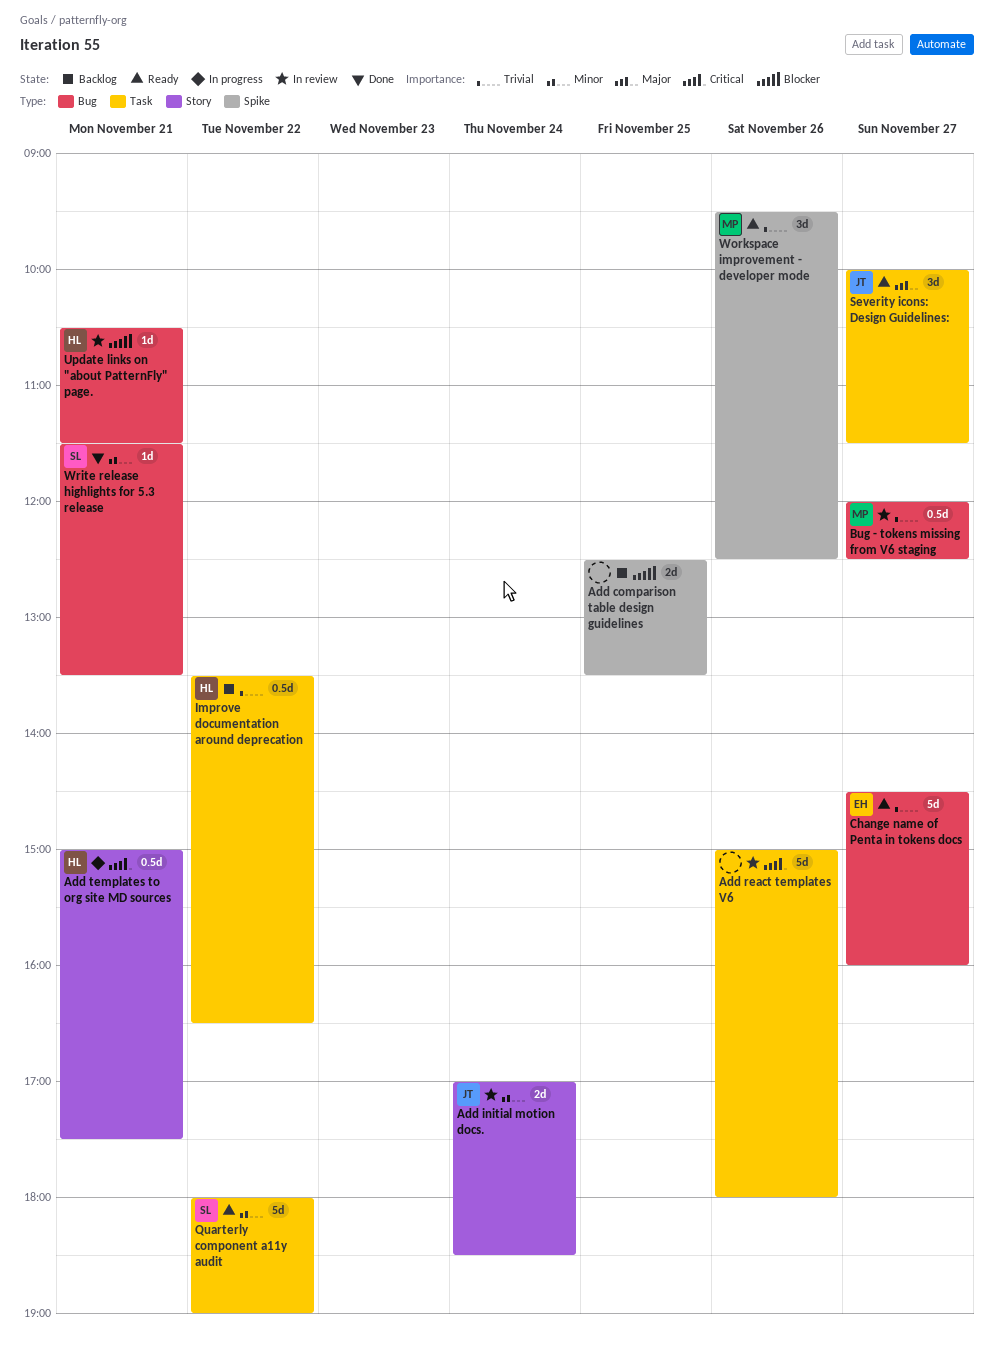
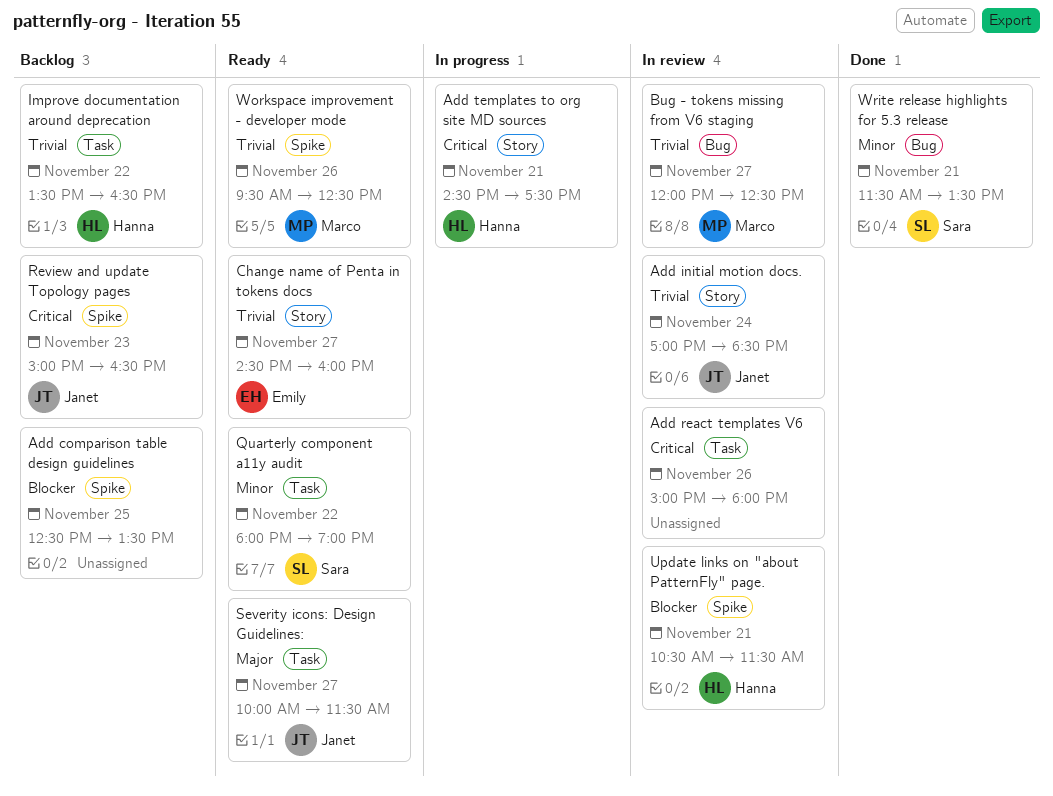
Add initial motion docs., priority: Minor -> Trivial
Add templates to org site MD sources, begins: 15:00 -> 14:30
Change name of Penta in tokens docs, label: Bug -> Story
Review and update Topology pages: none -> present
Update links on "about PatternFly" page., label: Bug -> Spike

